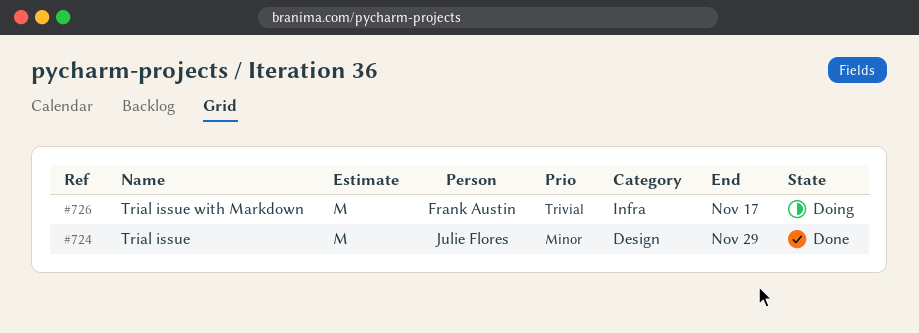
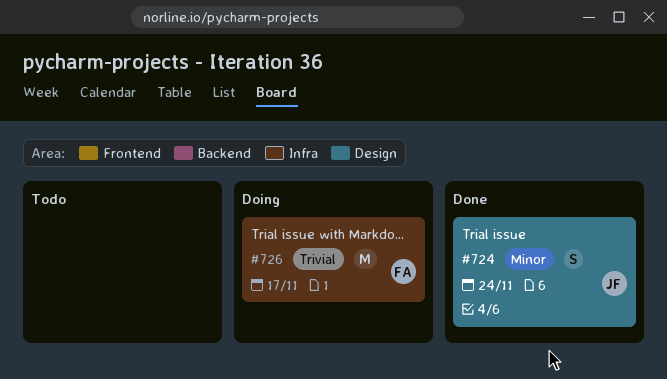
#724, estimate: M -> S
#724, due: Nov 29 -> Nov 24

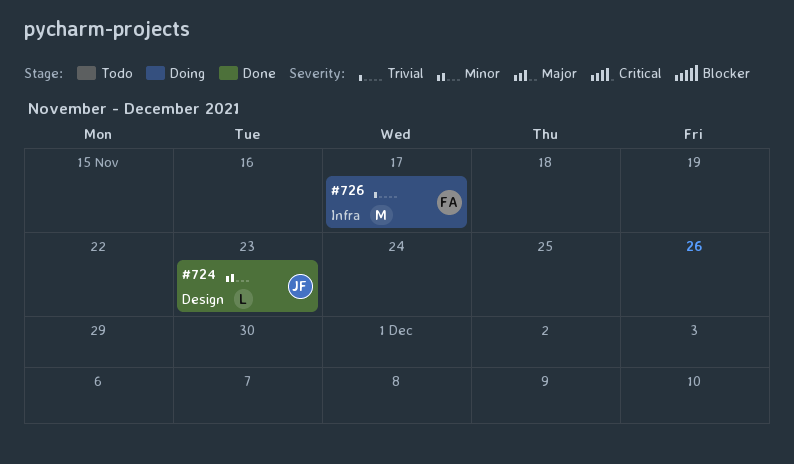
#724, estimate: S -> L
#724, due: Nov 24 -> Nov 23

